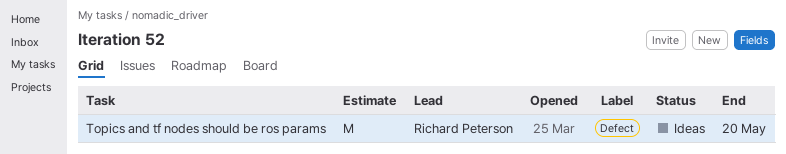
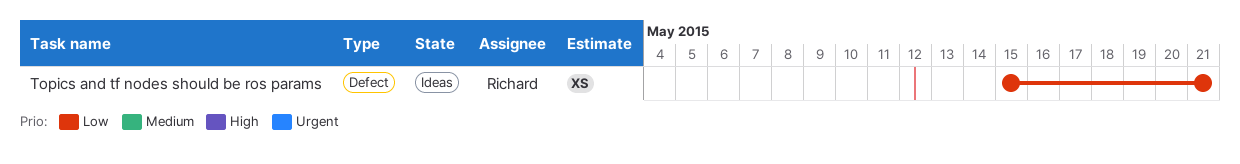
Topics and tf nodes should be ros params, estimate: M -> XS
Topics and tf nodes should be ros params, due: May 20 -> May 21

